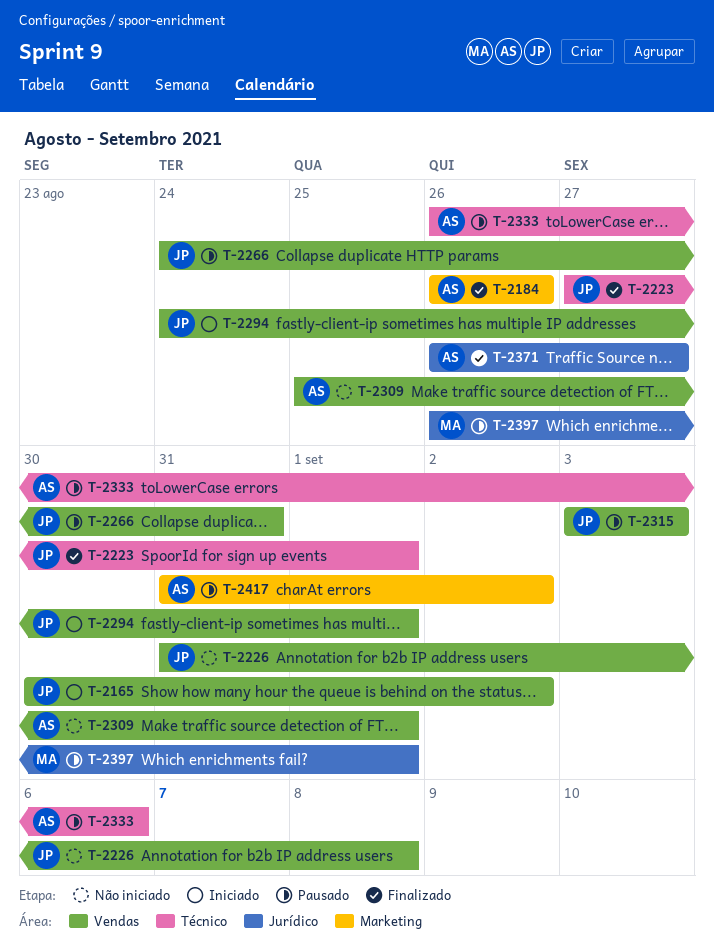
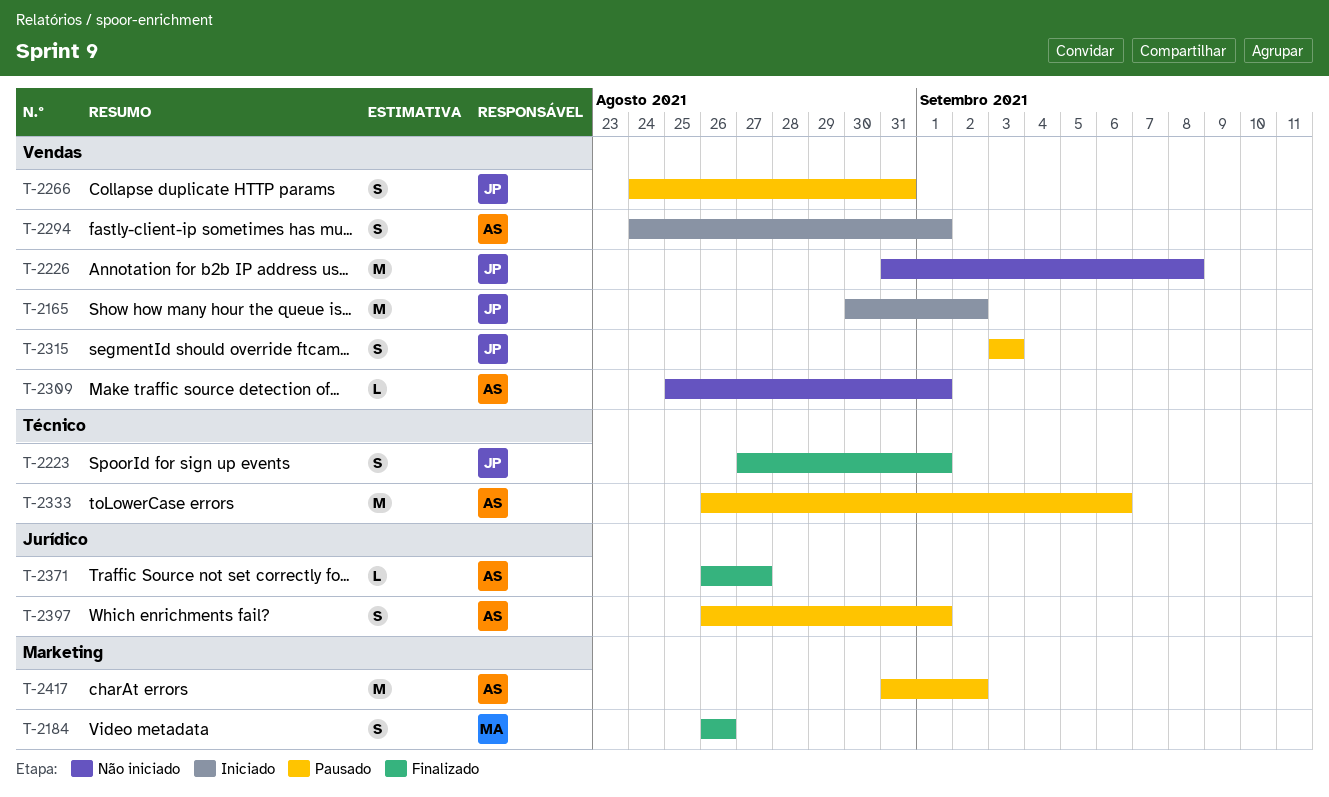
T-2184, owner: AS -> MA
T-2294, owner: JP -> AS
T-2397, owner: MA -> AS

